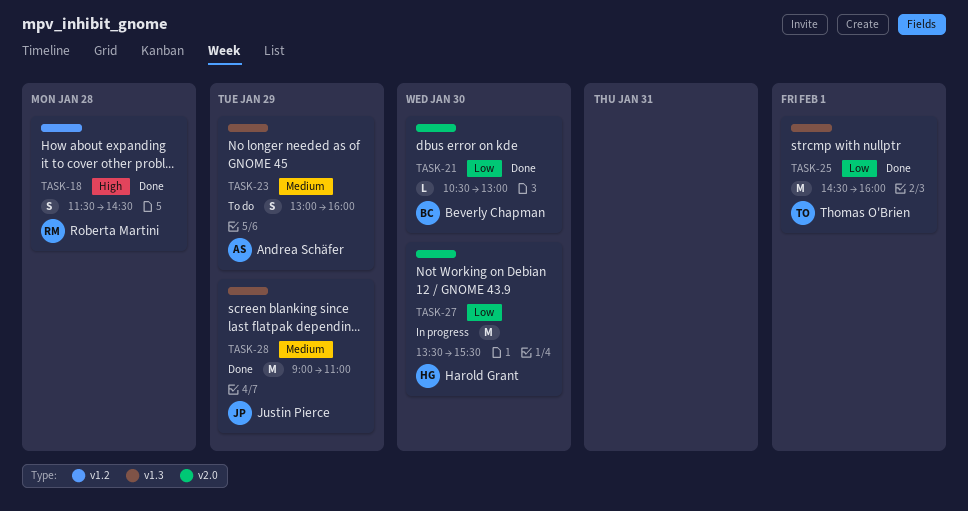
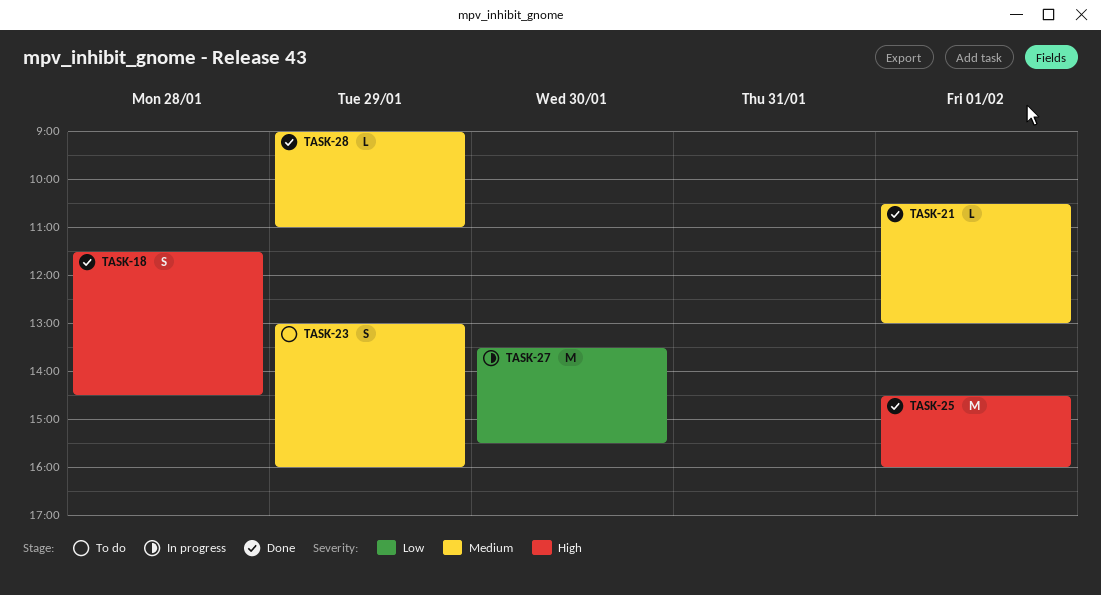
TASK-21, priority: Low -> Medium
TASK-21, day: Jan 30 -> Feb 1
TASK-25, priority: Low -> High
TASK-28, estimate: M -> L

